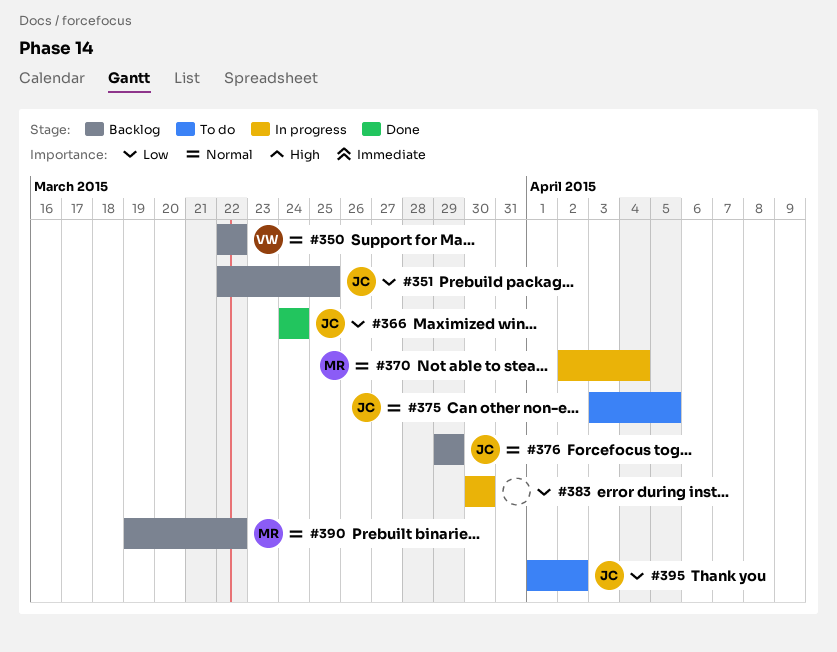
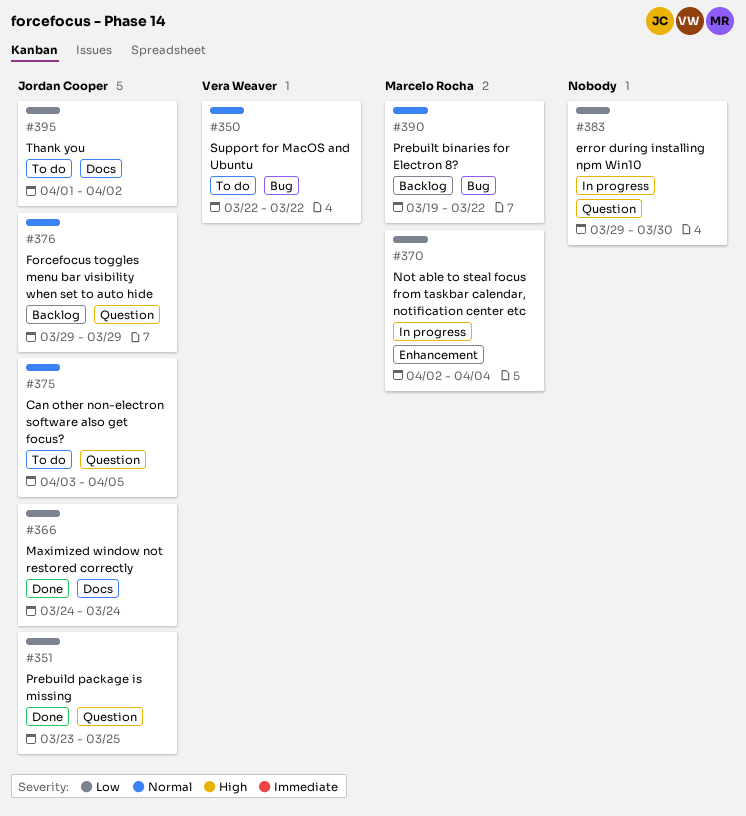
#350, status: Backlog -> To do
#351, status: Backlog -> Done
#351, start: Mar 22 -> Mar 23
#370, priority: Normal -> Low
#383, start: Mar 30 -> Mar 29

